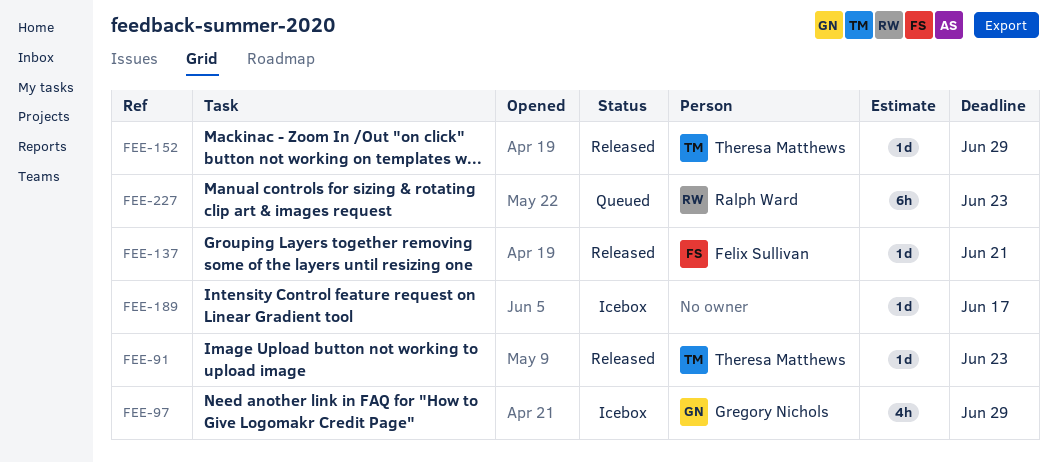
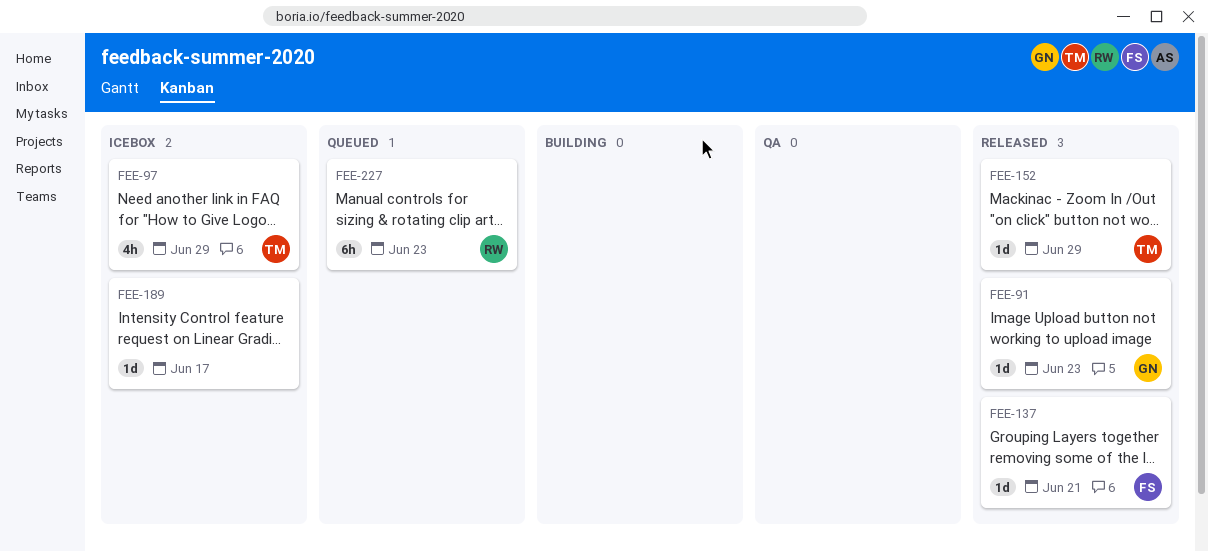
FEE-91, owner: Theresa Matthews -> Gregory Nichols
FEE-97, owner: Gregory Nichols -> Theresa Matthews

